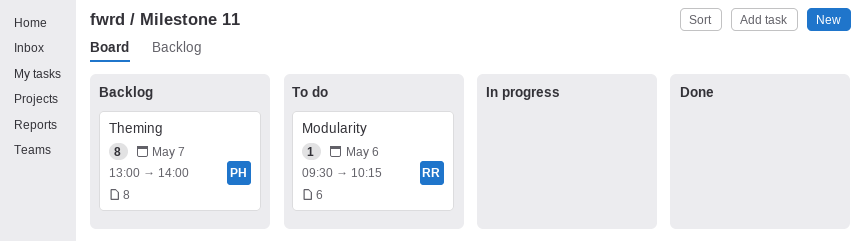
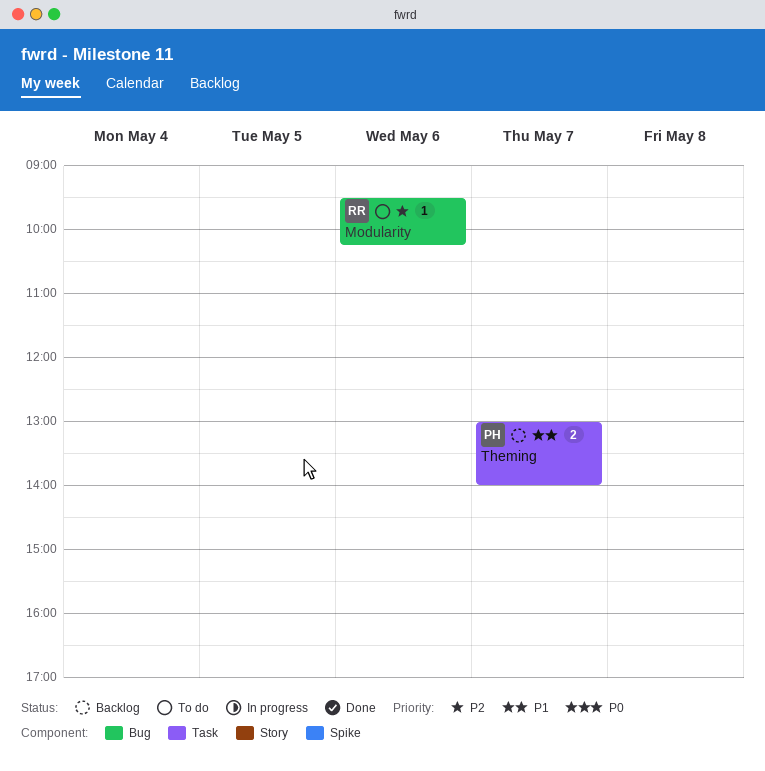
Theming, estimate: 8 -> 2

